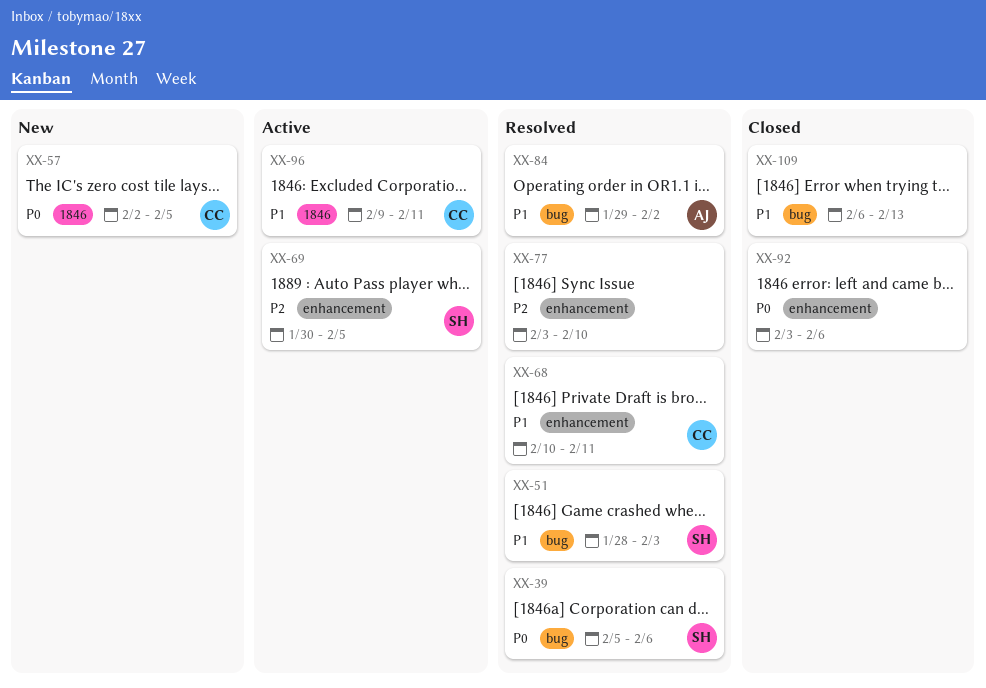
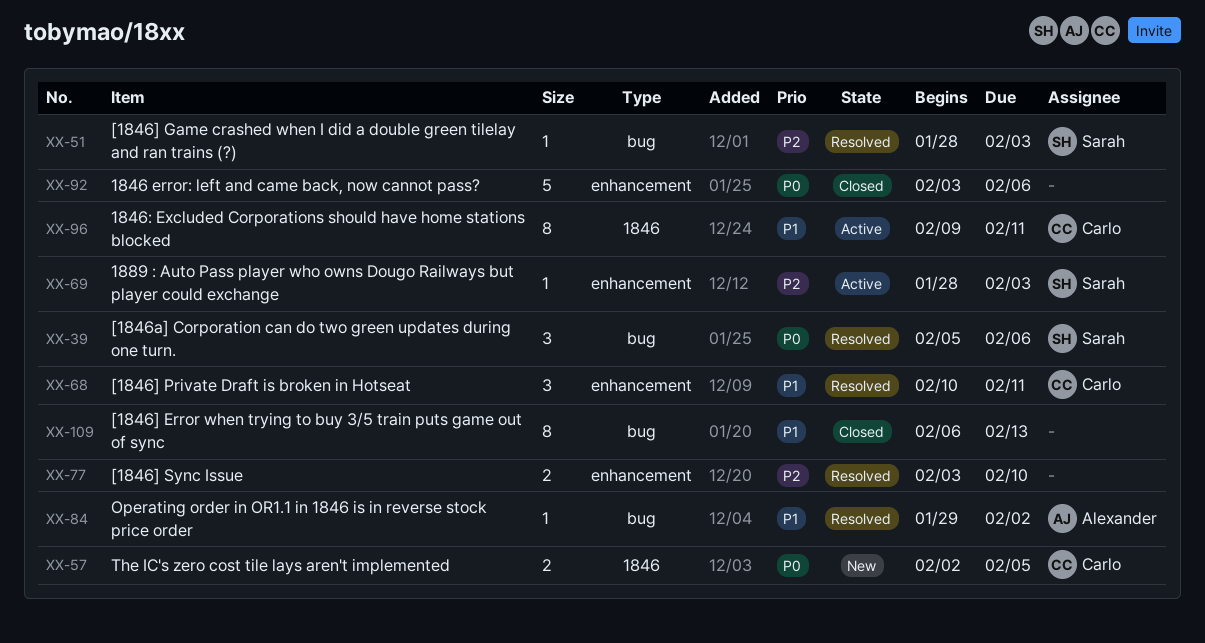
XX-51, priority: P1 -> P2
XX-69, start: Jan 30 -> Jan 28
XX-69, due: Feb 5 -> Feb 3

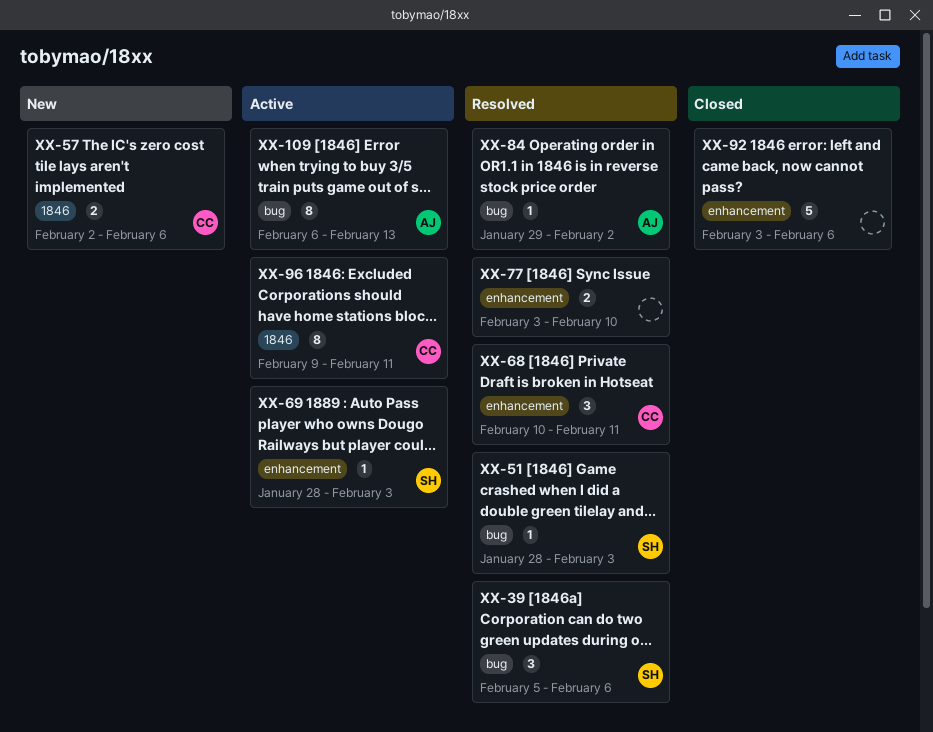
XX-57, due: Feb 5 -> Feb 6
XX-109, status: Closed -> Active
XX-109, owner: none -> Alexander

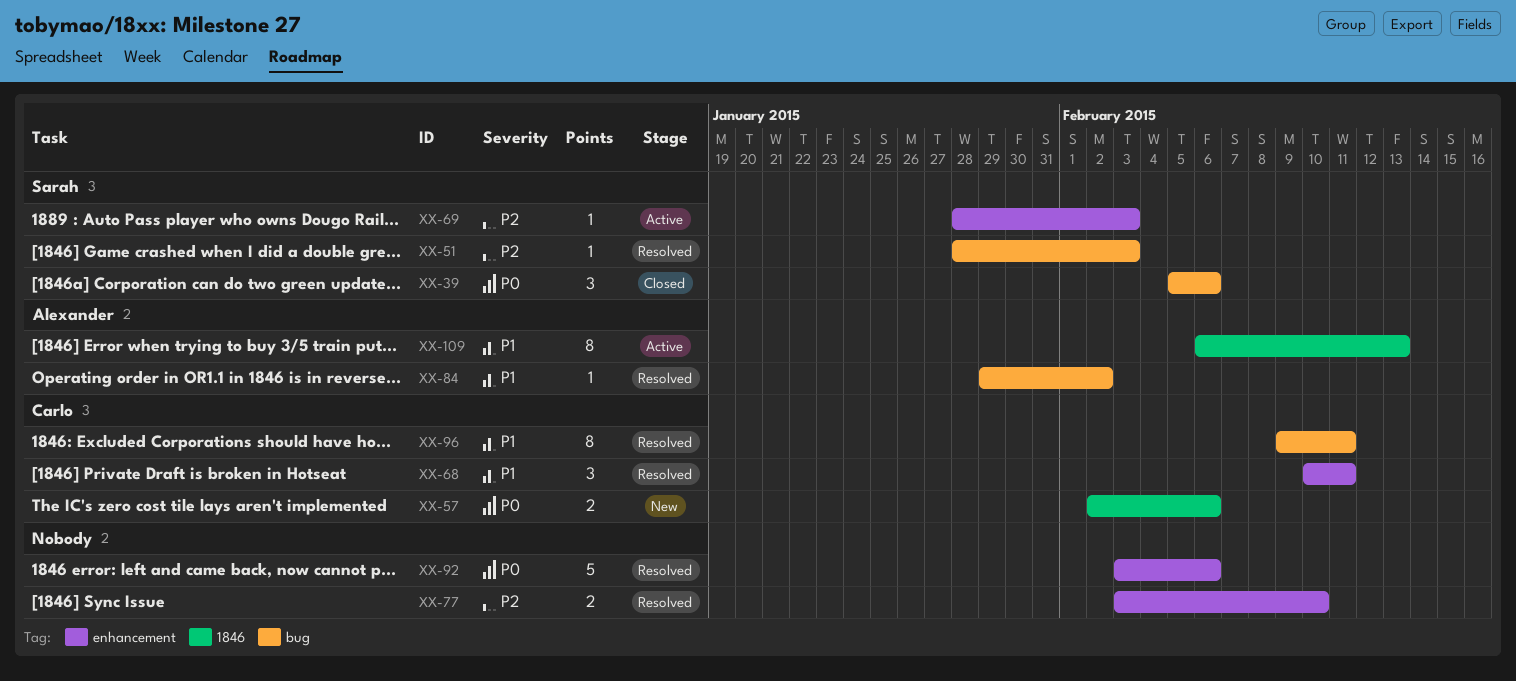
XX-39, status: Resolved -> Closed
XX-92, status: Closed -> Resolved
XX-96, status: Active -> Resolved
XX-96, label: 1846 -> bug
XX-109, label: bug -> 1846

